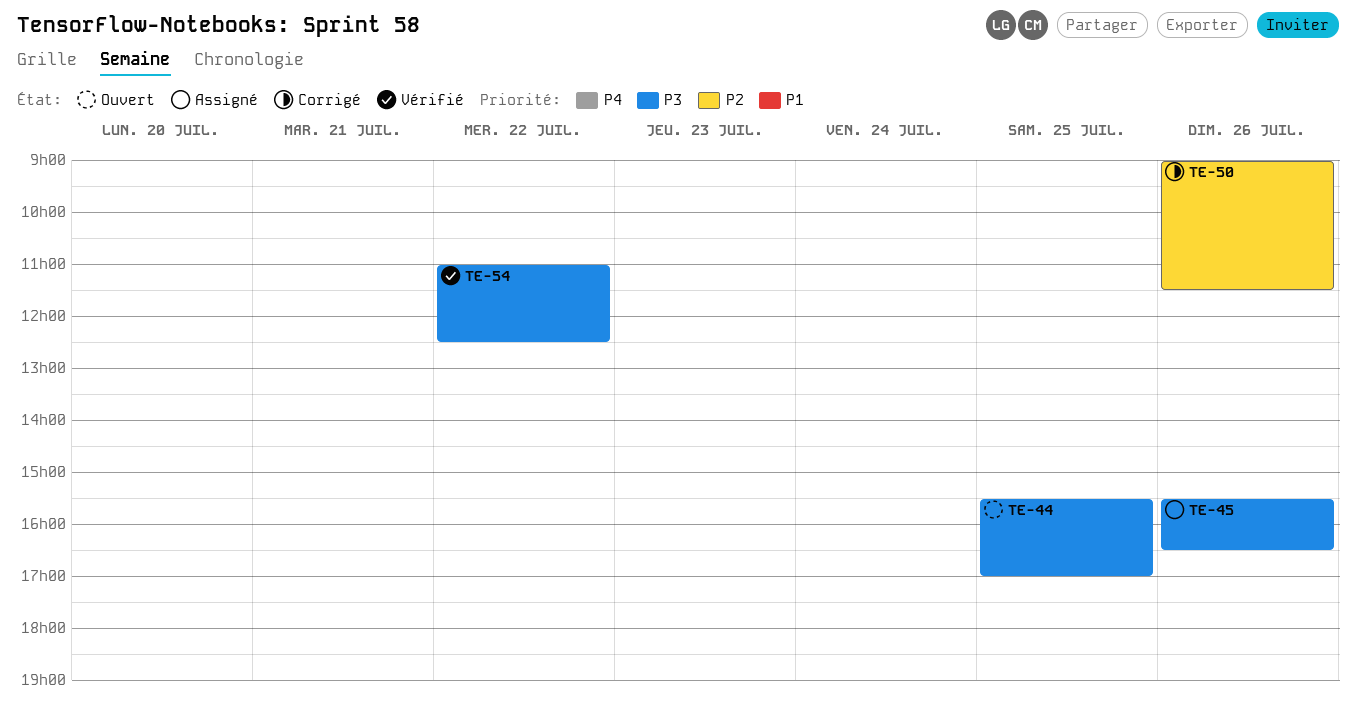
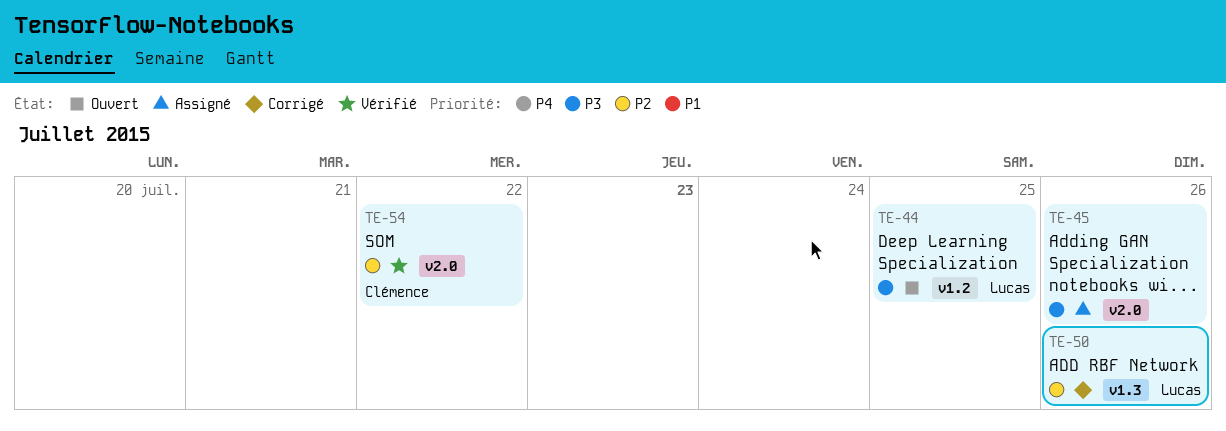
TE-54, priority: P3 -> P2

